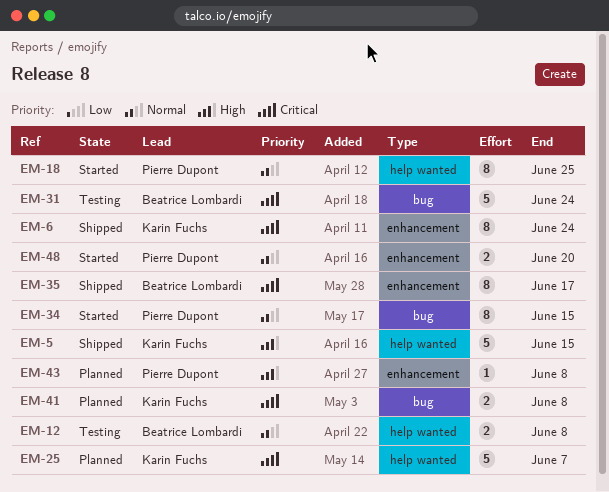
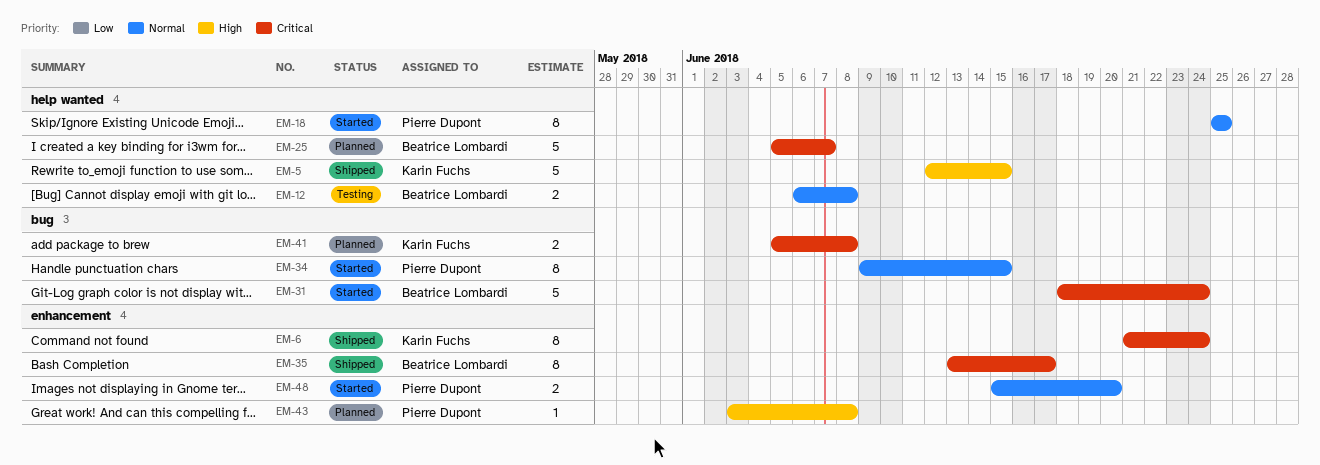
EM-25, owner: Karin Fuchs -> Beatrice Lombardi
EM-31, status: Testing -> Started

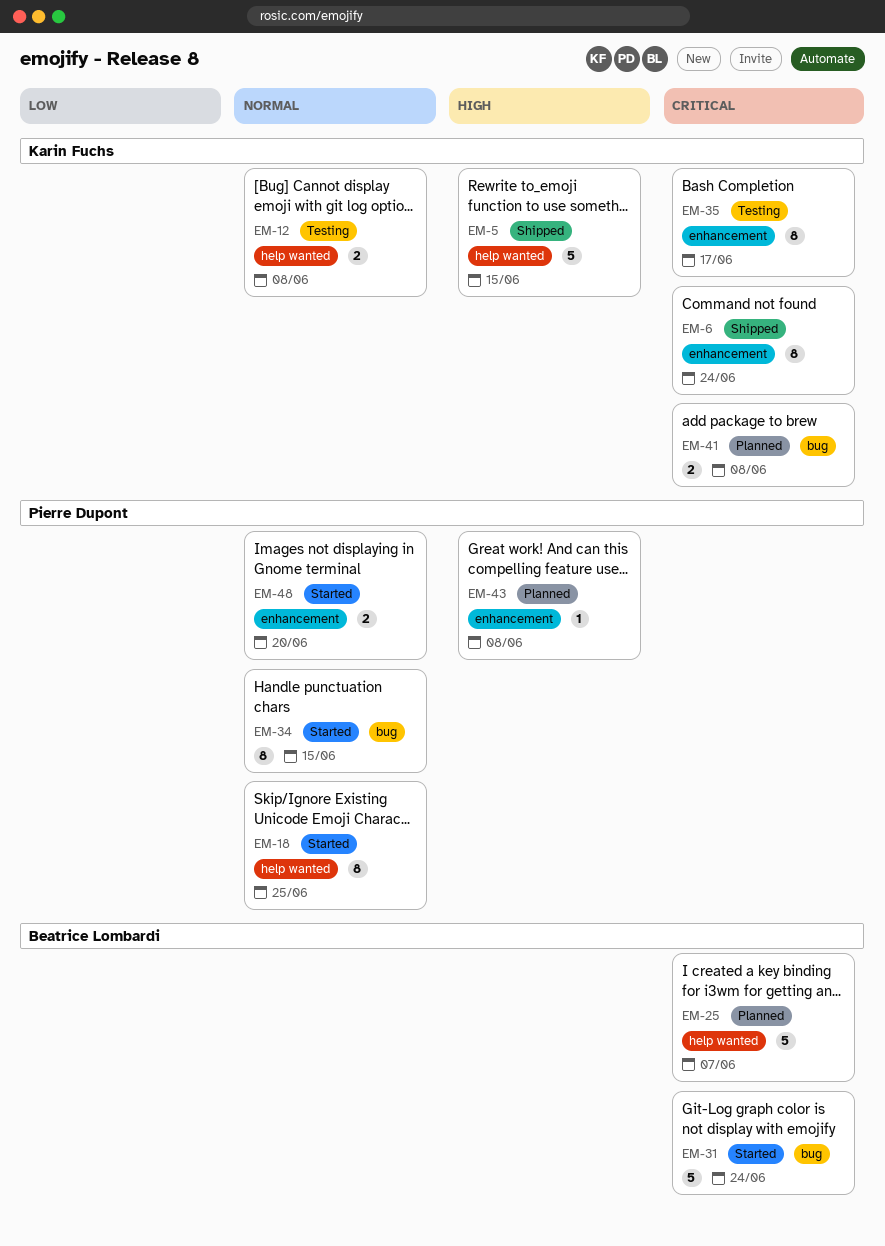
EM-12, owner: Beatrice Lombardi -> Karin Fuchs
EM-35, status: Shipped -> Testing
EM-35, owner: Beatrice Lombardi -> Karin Fuchs

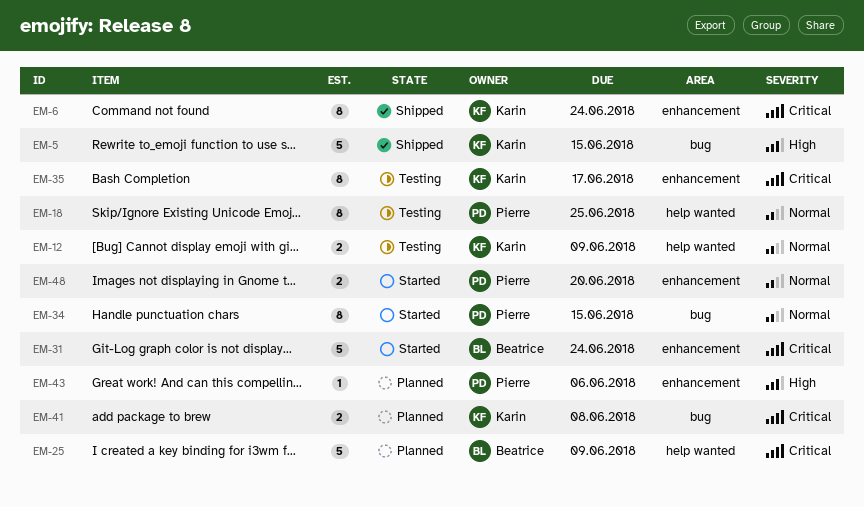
EM-5, label: help wanted -> bug
EM-12, due: Jun 8 -> Jun 9
EM-18, status: Started -> Testing
EM-25, due: Jun 7 -> Jun 9
EM-31, label: bug -> enhancement
EM-43, due: Jun 8 -> Jun 6

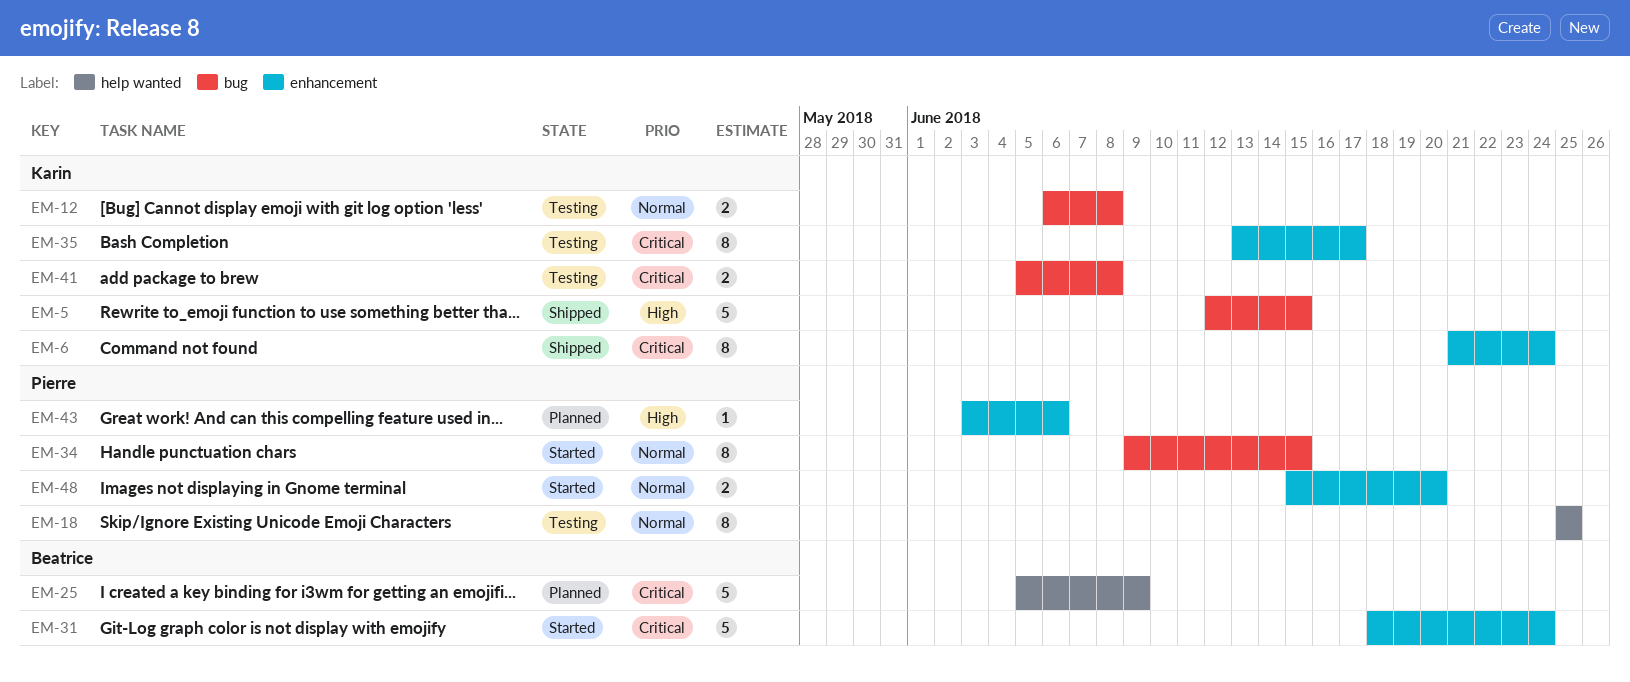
EM-12, label: help wanted -> bug
EM-12, due: Jun 9 -> Jun 8
EM-41, status: Planned -> Testing

